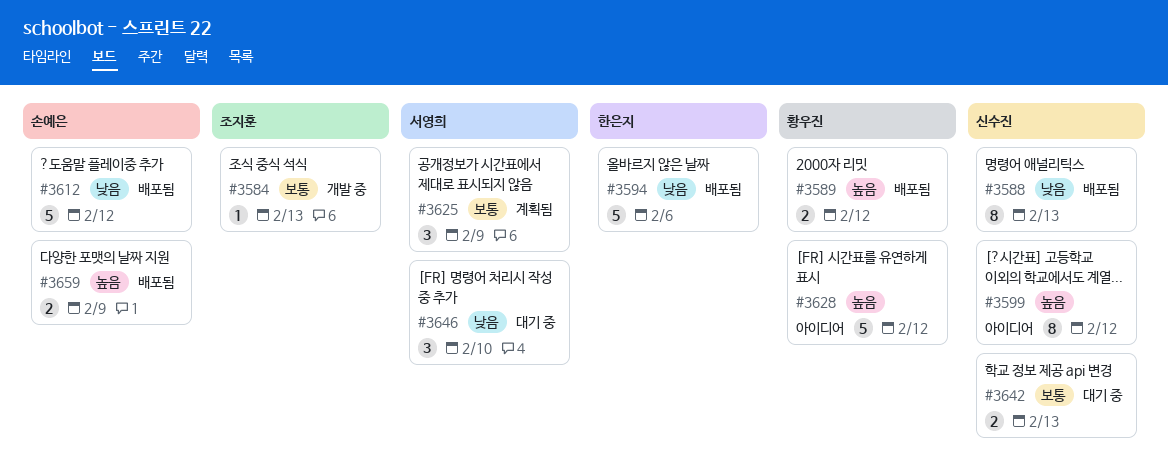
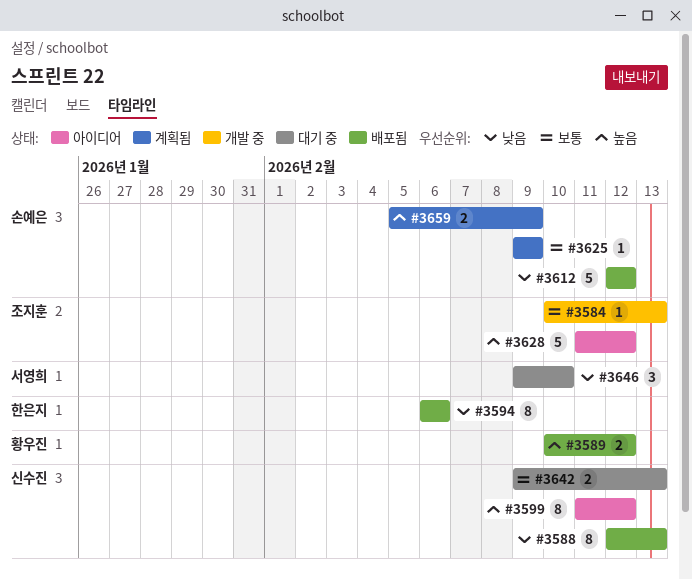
#3594, estimate: 5 -> 8
#3625, owner: 서영희 -> 손예은
#3625, estimate: 3 -> 1
#3628, owner: 황우진 -> 조지훈
#3659, status: 배포됨 -> 계획됨

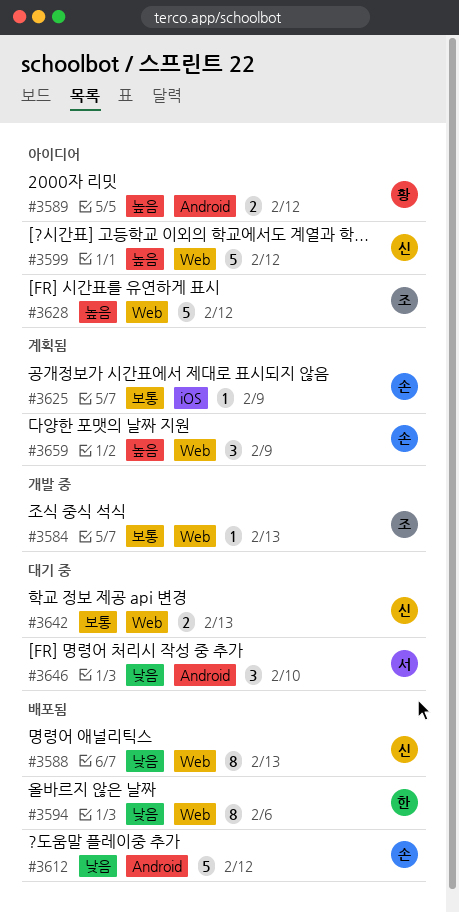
#3589, status: 배포됨 -> 아이디어
#3599, estimate: 8 -> 5
#3659, estimate: 2 -> 3

